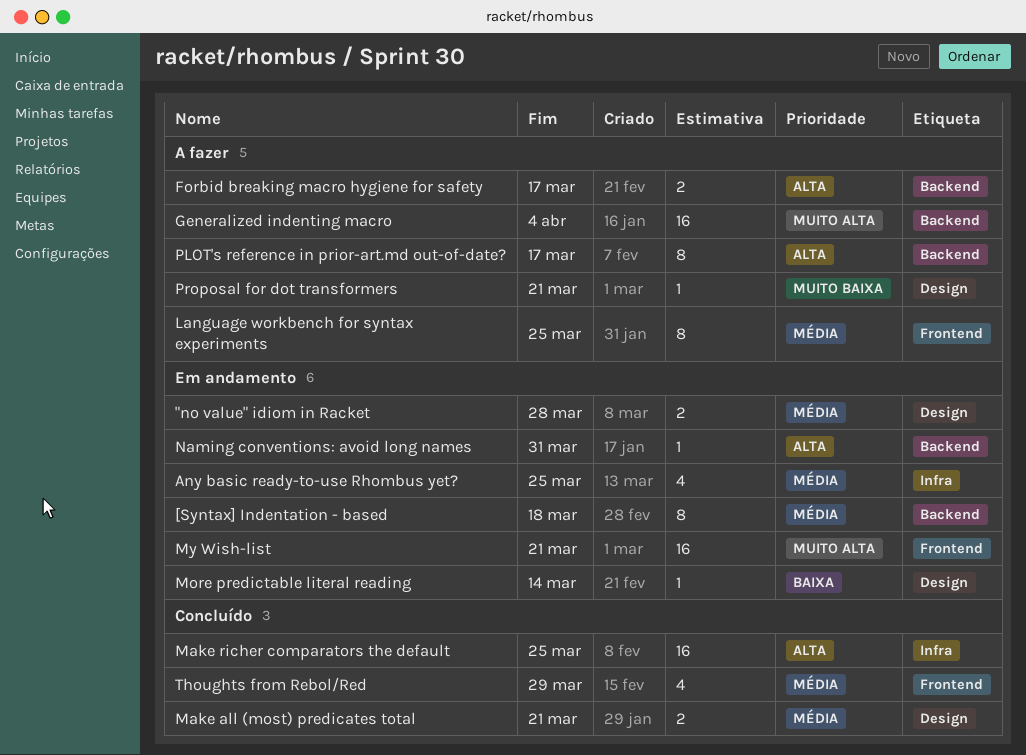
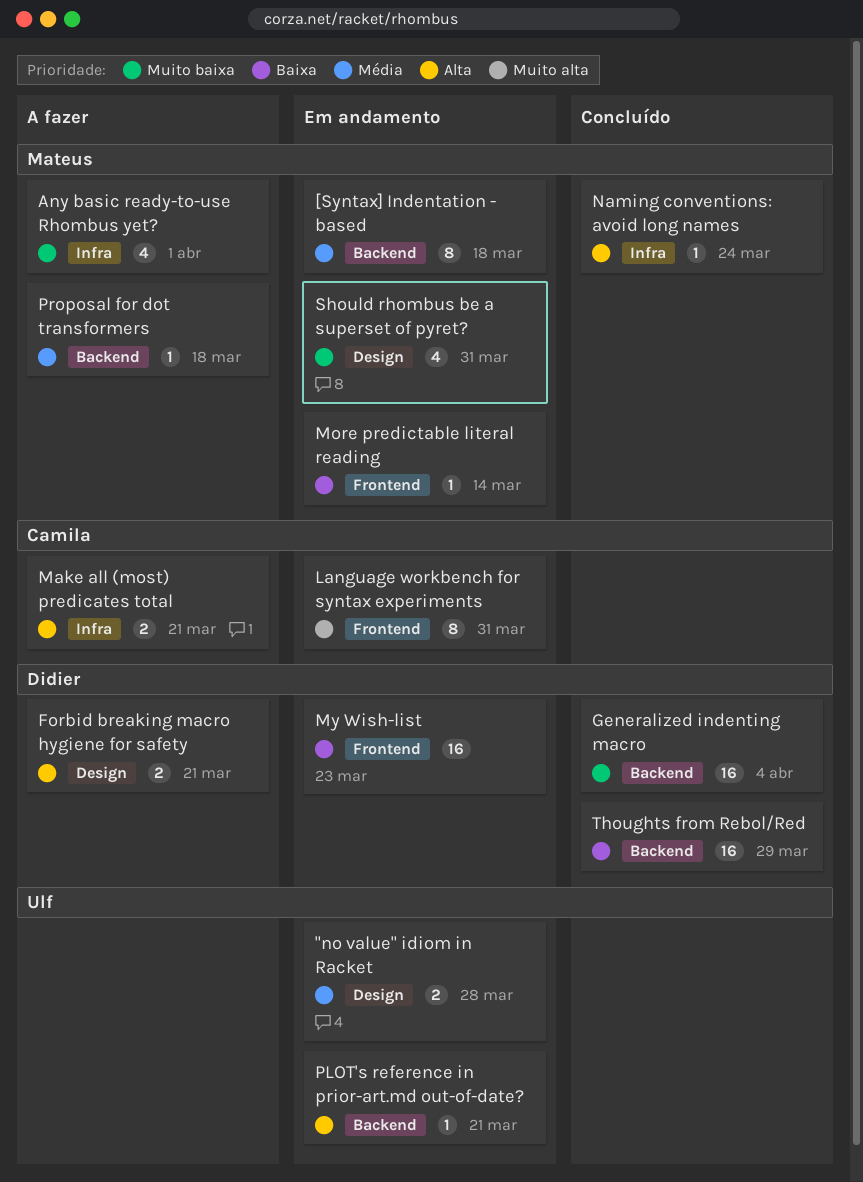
Any basic ready-to-use Rhombus yet?, status: Em andamento -> A fazer
Any basic ready-to-use Rhombus yet?, priority: Média -> Muito baixa
Any basic ready-to-use Rhombus yet?, due: Mar 25 -> Apr 1
Forbid breaking macro hygiene for safety, label: Backend -> Design
Forbid breaking macro hygiene for safety, due: Mar 17 -> Mar 21
Generalized indenting macro, status: A fazer -> Concluído
Generalized indenting macro, priority: Muito alta -> Muito baixa
Language workbench for syntax experiments, status: A fazer -> Em andamento
Language workbench for syntax experiments, priority: Média -> Muito alta
Language workbench for syntax experiments, due: Mar 25 -> Mar 31
Make all (most) predicates total, status: Concluído -> A fazer
Make all (most) predicates total, priority: Média -> Alta
Make all (most) predicates total, label: Design -> Infra
Make richer comparators the default: present -> none
More predictable literal reading, label: Design -> Frontend
My Wish-list, priority: Muito alta -> Baixa
My Wish-list, due: Mar 21 -> Mar 23
Naming conventions: avoid long names, status: Em andamento -> Concluído
Naming conventions: avoid long names, label: Backend -> Infra
Naming conventions: avoid long names, due: Mar 31 -> Mar 24
PLOT's reference in prior-art.md out-of-date?, status: A fazer -> Em andamento
PLOT's reference in prior-art.md out-of-date?, estimate: 8 -> 1
PLOT's reference in prior-art.md out-of-date?, due: Mar 17 -> Mar 21
Proposal for dot transformers, priority: Muito baixa -> Média
Proposal for dot transformers, label: Design -> Backend
Proposal for dot transformers, due: Mar 21 -> Mar 18
Should rhombus be a superset of pyret?: none -> present
Thoughts from Rebol/Red, priority: Média -> Baixa
Thoughts from Rebol/Red, label: Frontend -> Backend
Thoughts from Rebol/Red, estimate: 4 -> 16

